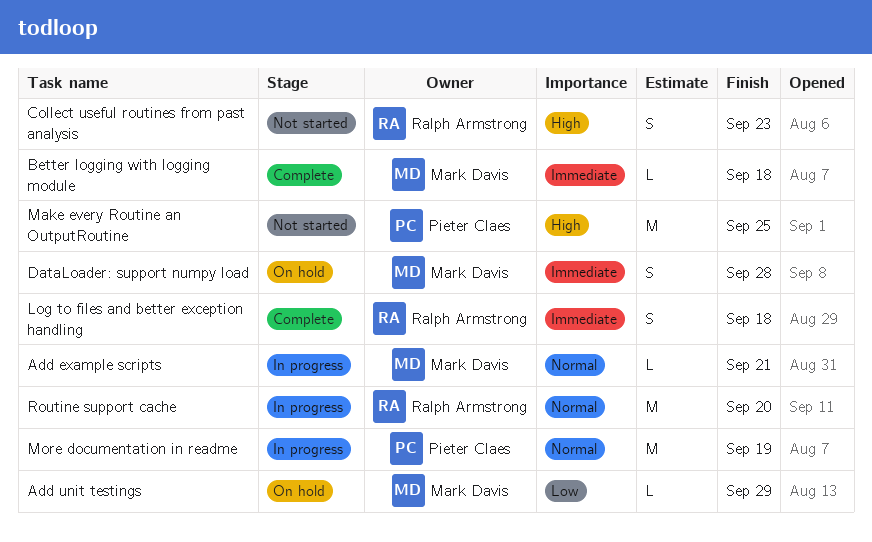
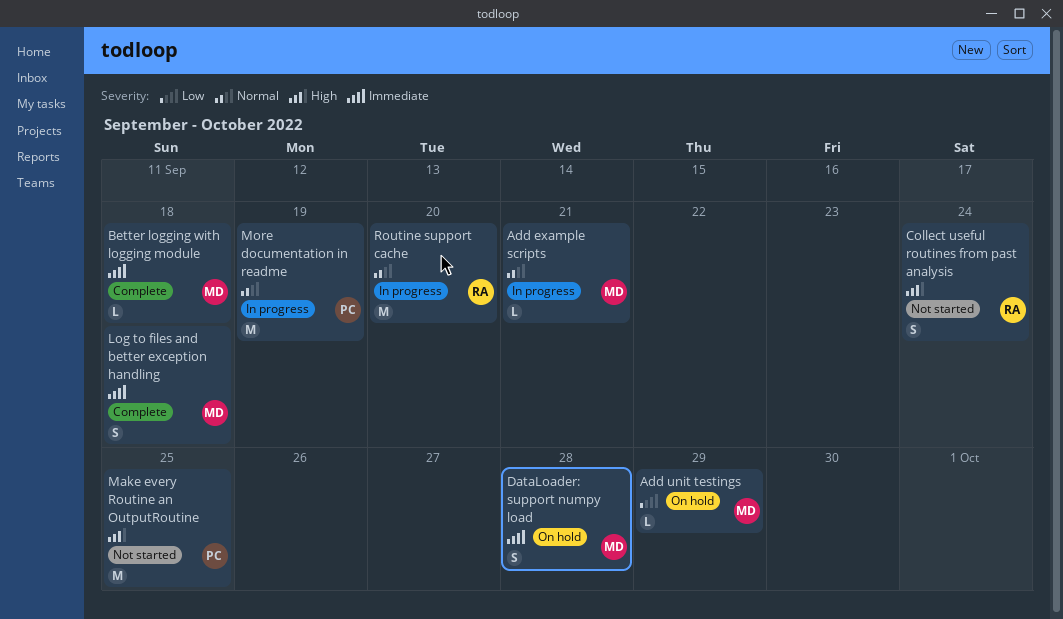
Collect useful routines from past analysis, due: Sep 23 -> Sep 24
Log to files and better exception handling, owner: Ralph Armstrong -> Mark Davis

